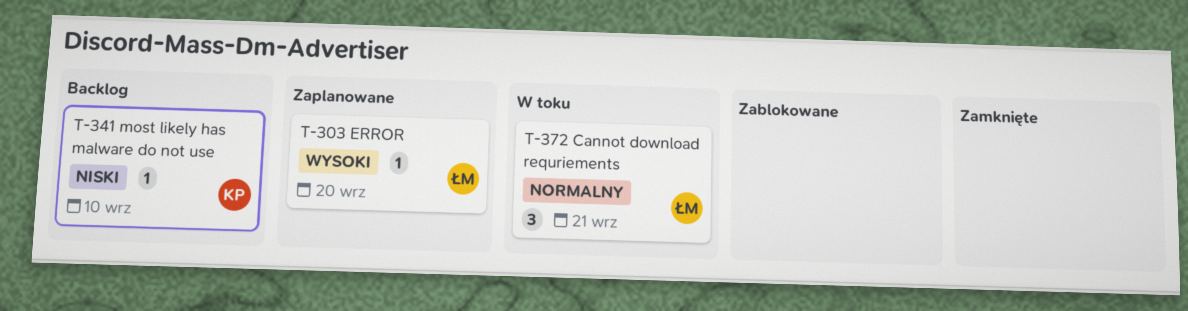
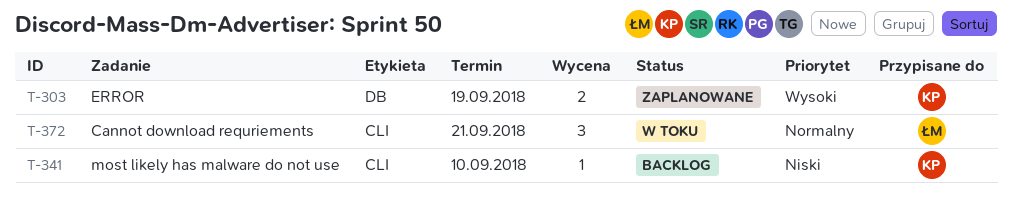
T-303, owner: ŁM -> KP
T-303, estimate: 1 -> 2
T-303, due: Sep 20 -> Sep 19

